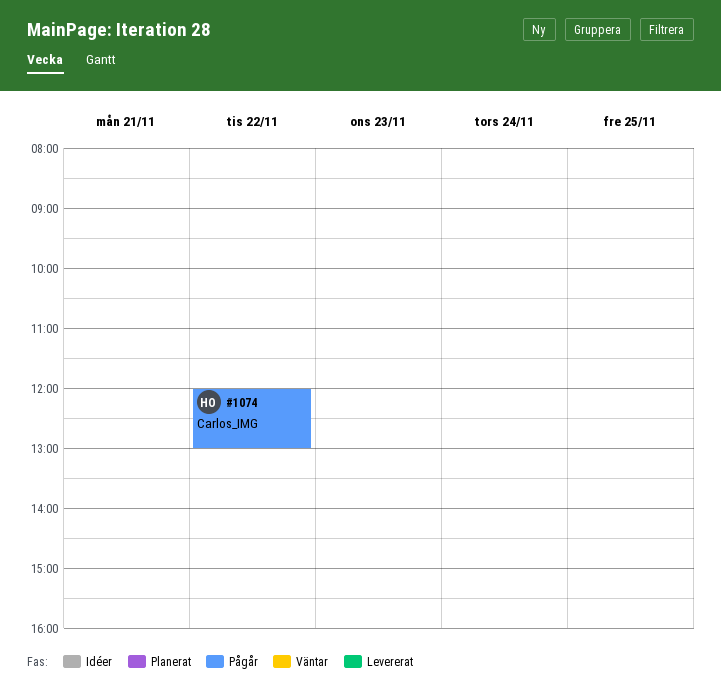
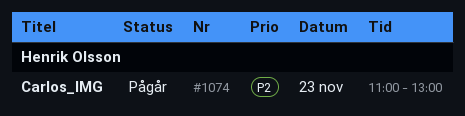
#1074, day: Nov 22 -> Nov 23
#1074, begins: 12:00 -> 11:00

